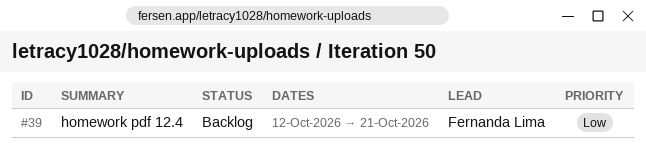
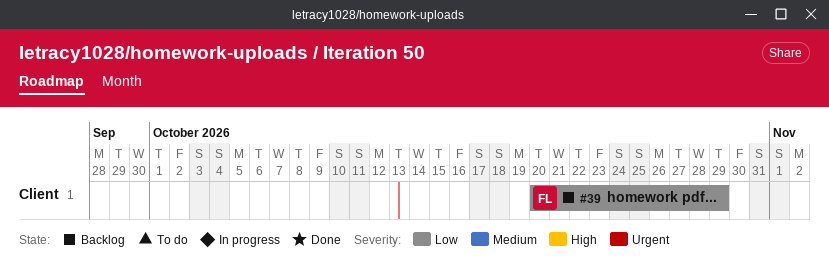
#39, start: Oct 12 -> Oct 20
#39, due: Oct 21 -> Oct 29

